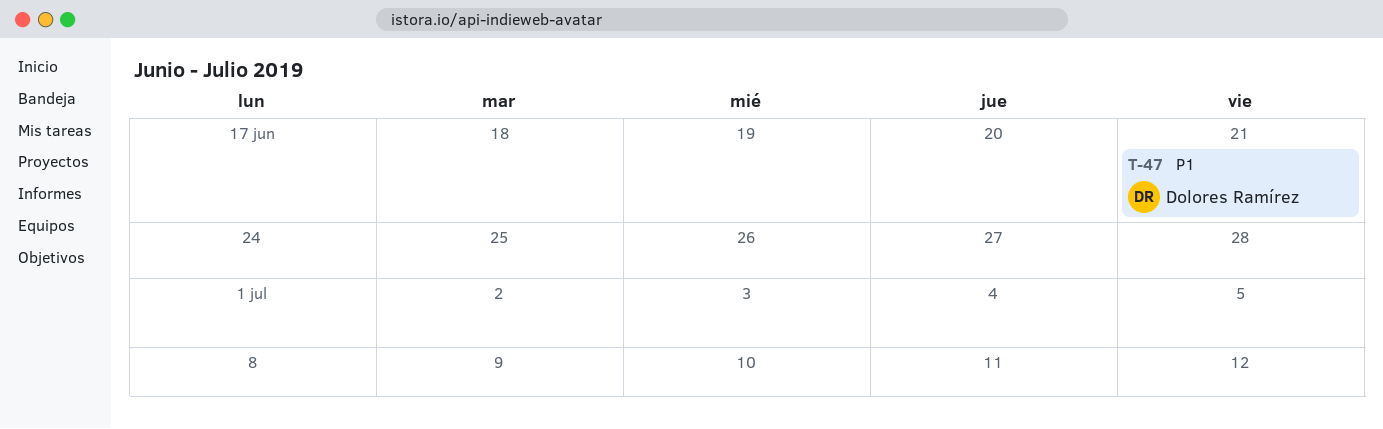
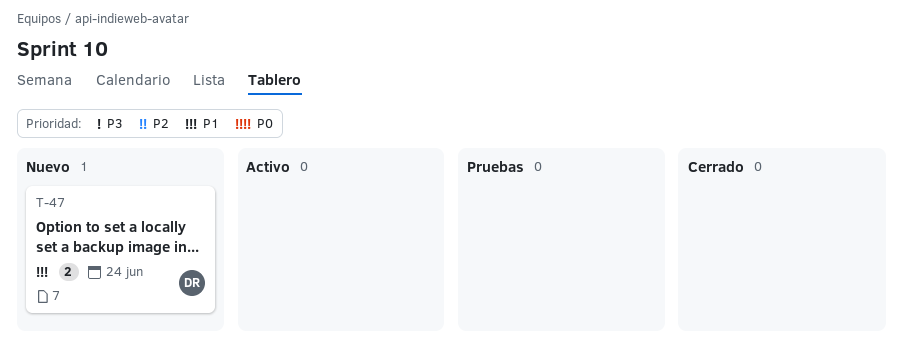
T-47, due: Jun 21 -> Jun 24

